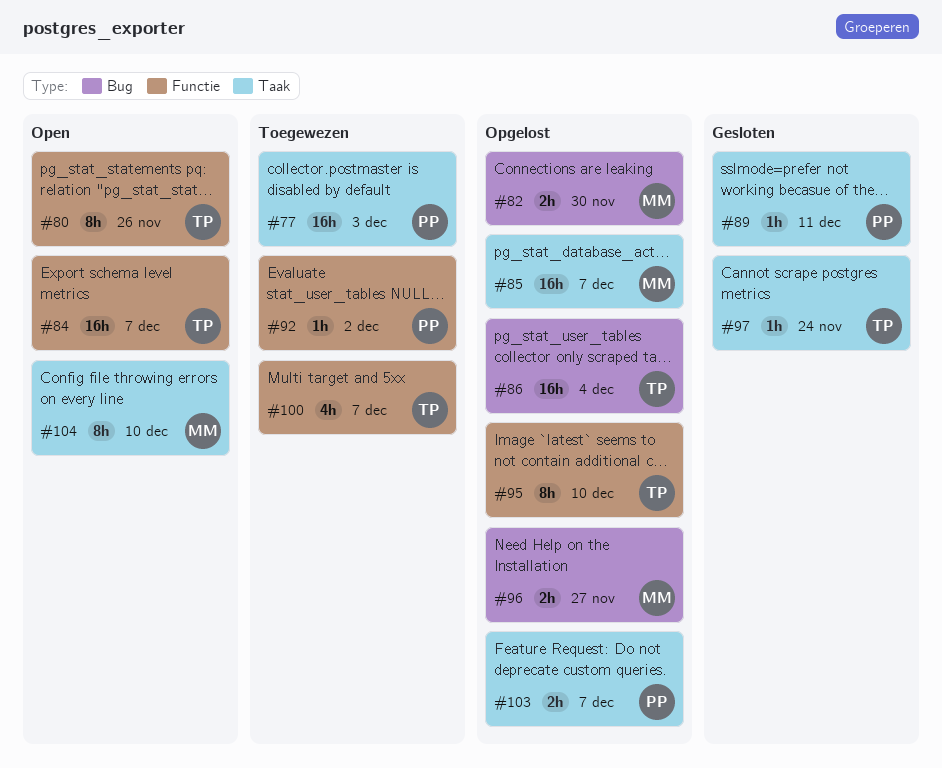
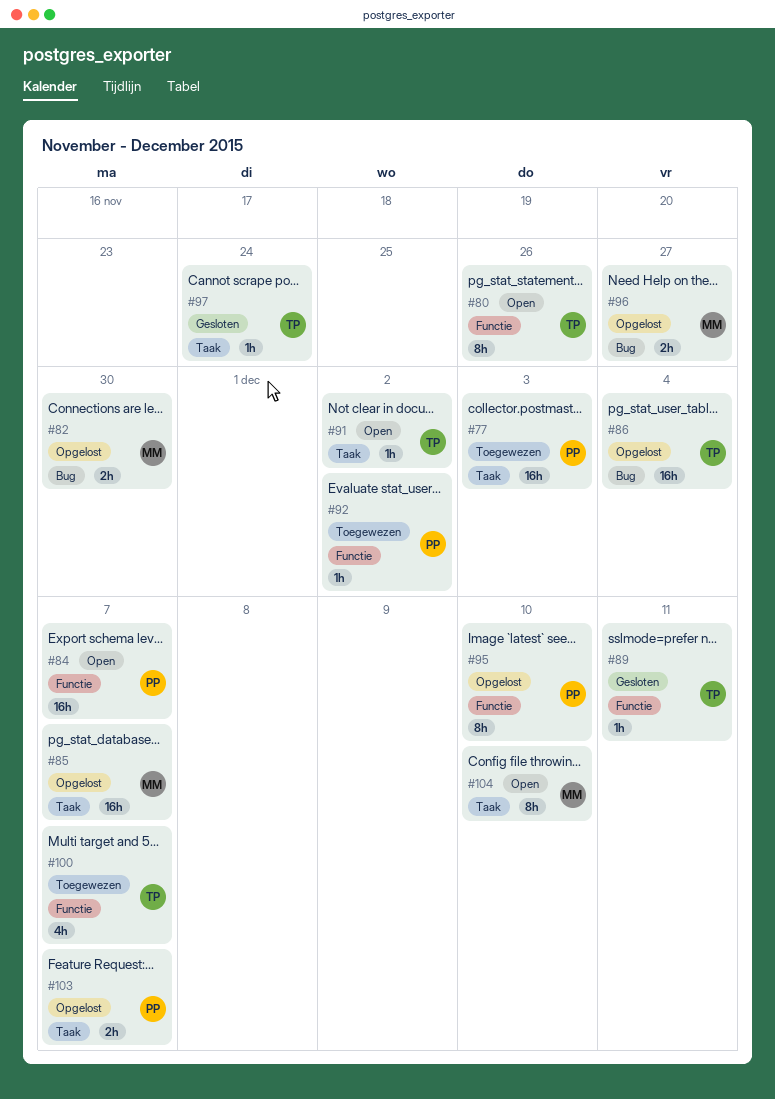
#84, owner: TP -> PP
#89, owner: PP -> TP
#89, label: Taak -> Functie
#91: none -> present
#95, owner: TP -> PP

